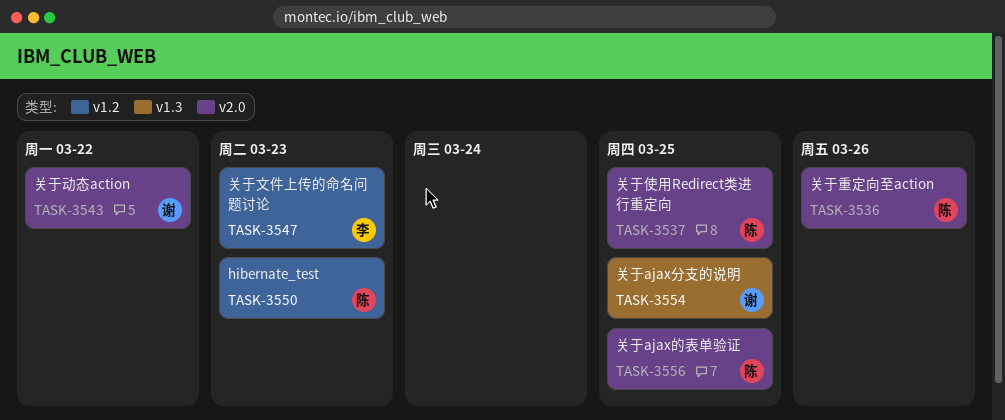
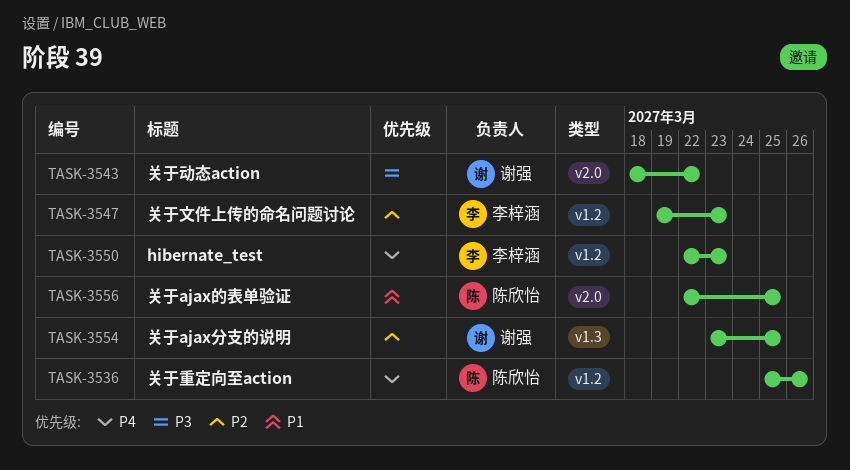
TASK-3536, label: v2.0 -> v1.2
TASK-3537: present -> none
TASK-3550, owner: 陈欣怡 -> 李梓涵

